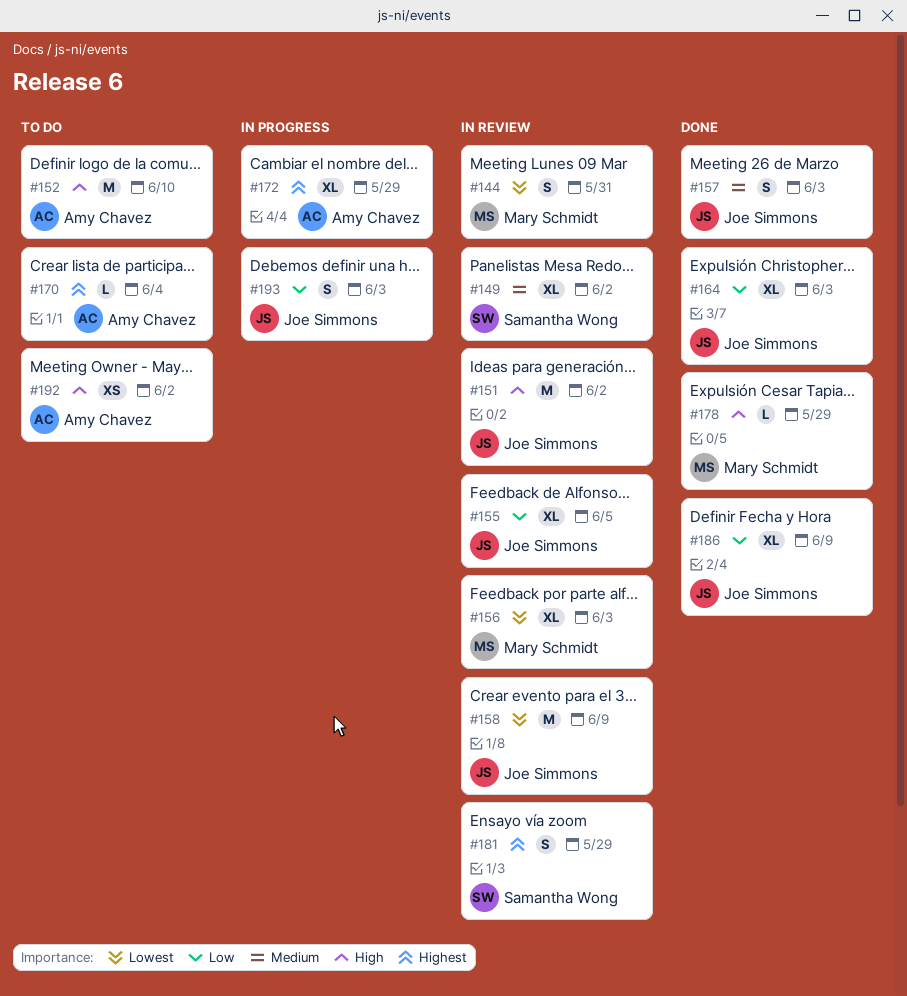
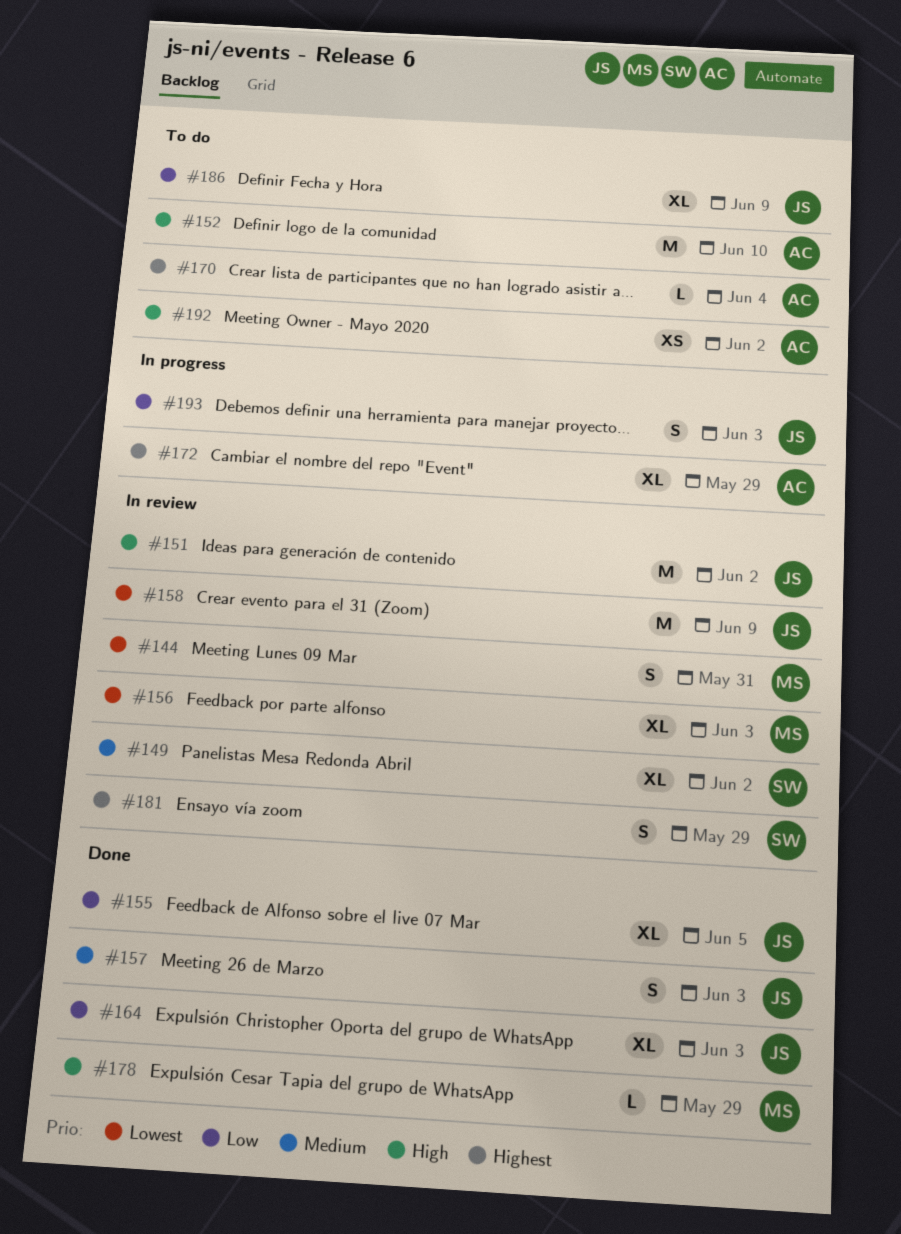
#155, status: In review -> Done
#186, status: Done -> To do

